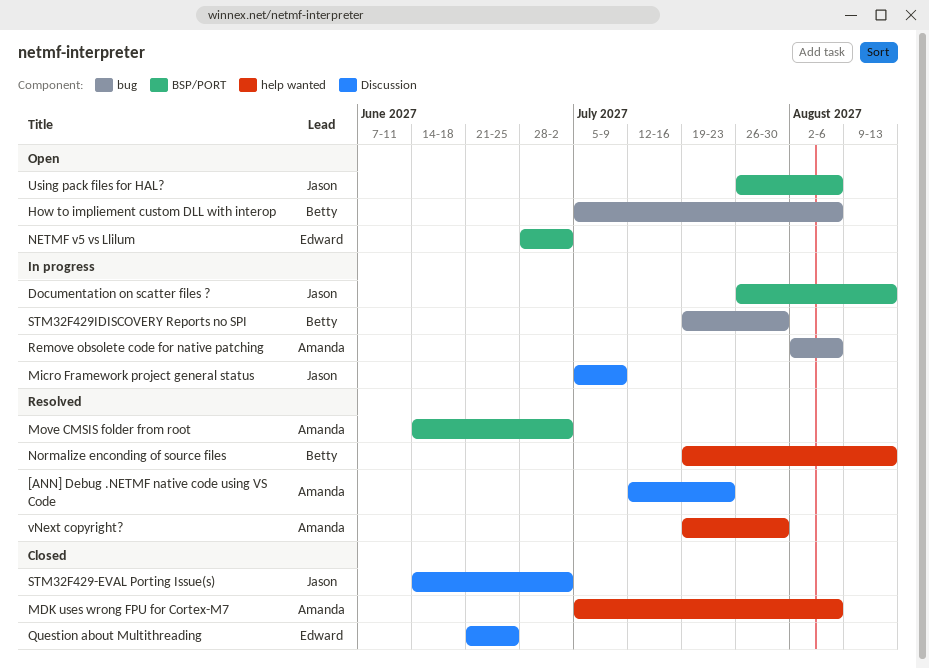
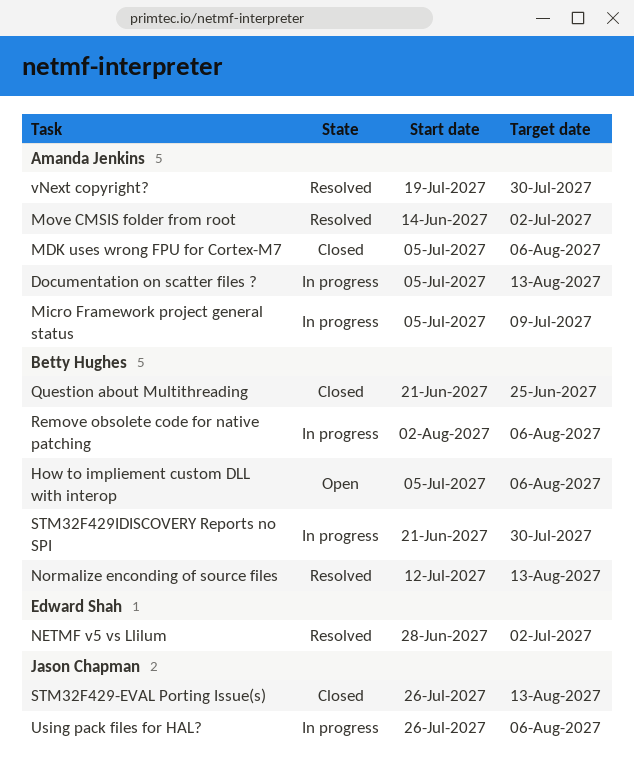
[ANN] Debug .NETMF native code using VS Code: present -> none
Documentation on scatter files ?, owner: Jason Chapman -> Amanda Jenkins
Documentation on scatter files ?, start: Jul 26 -> Jul 5
Micro Framework project general status, owner: Jason Chapman -> Amanda Jenkins
NETMF v5 vs Llilum, status: Open -> Resolved
Normalize enconding of source files, start: Jul 19 -> Jul 12
Question about Multithreading, owner: Edward Shah -> Betty Hughes
Remove obsolete code for native patching, owner: Amanda Jenkins -> Betty Hughes
STM32F429-EVAL Porting Issue(s), start: Jun 14 -> Jul 26
STM32F429-EVAL Porting Issue(s), due: Jul 2 -> Aug 13
STM32F429IDISCOVERY Reports no SPI, start: Jul 19 -> Jun 21
Using pack files for HAL?, status: Open -> In progress

